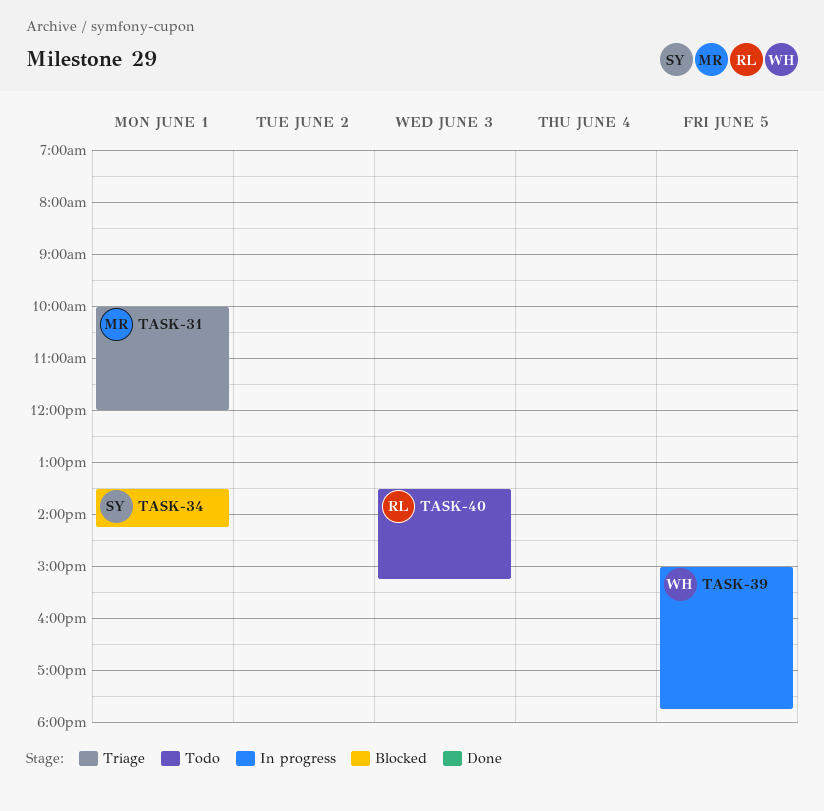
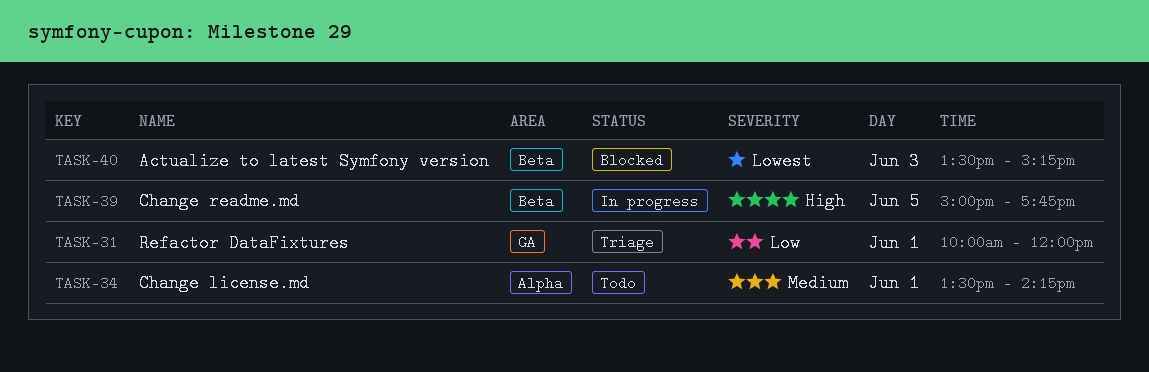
TASK-34, status: Blocked -> Todo
TASK-40, status: Todo -> Blocked

